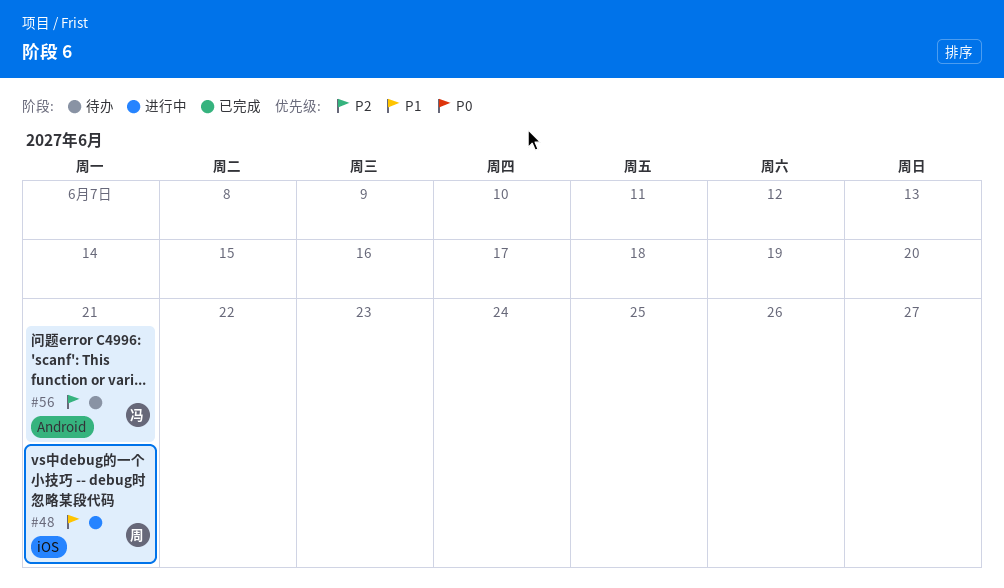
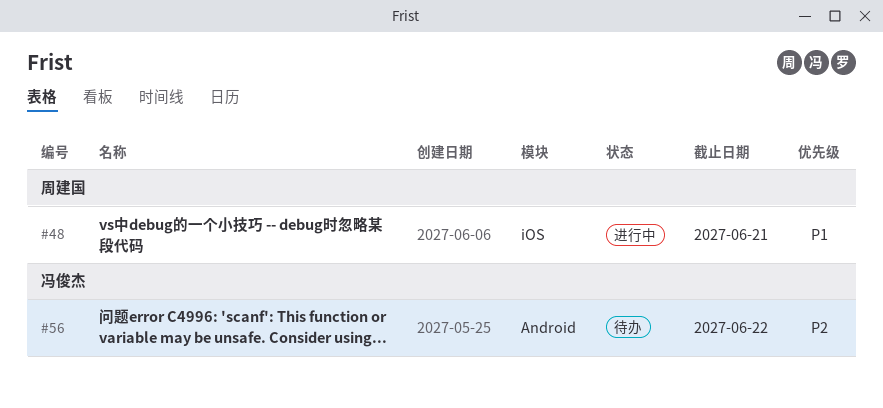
#56, due: Jun 21 -> Jun 22

